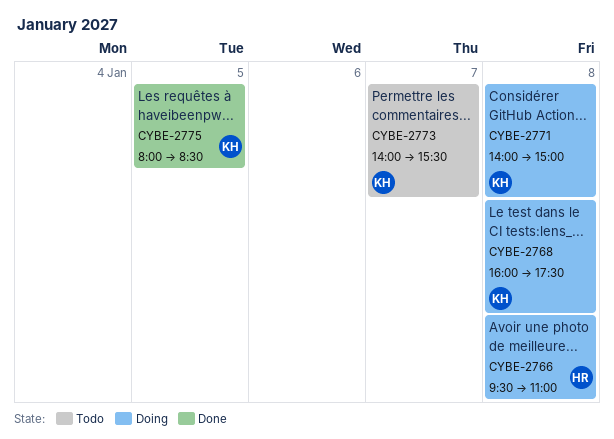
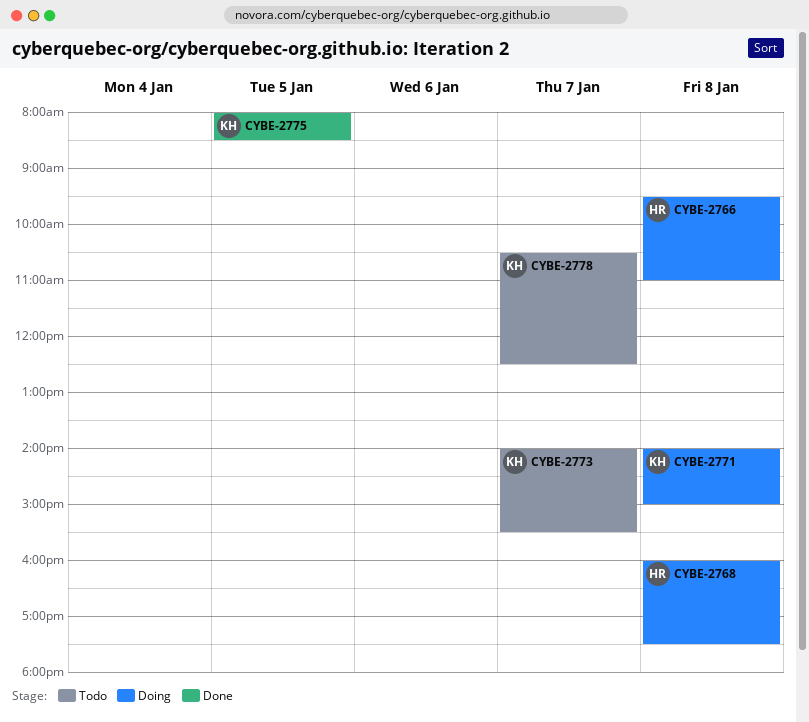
CYBE-2768, owner: KH -> HR
CYBE-2778: none -> present

